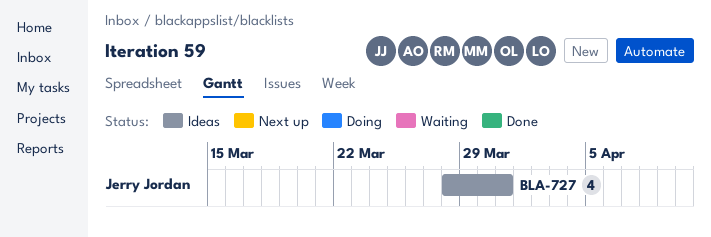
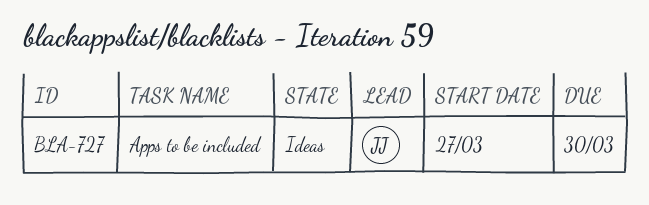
BLA-727, start: Mar 28 -> Mar 27
BLA-727, due: Mar 31 -> Mar 30

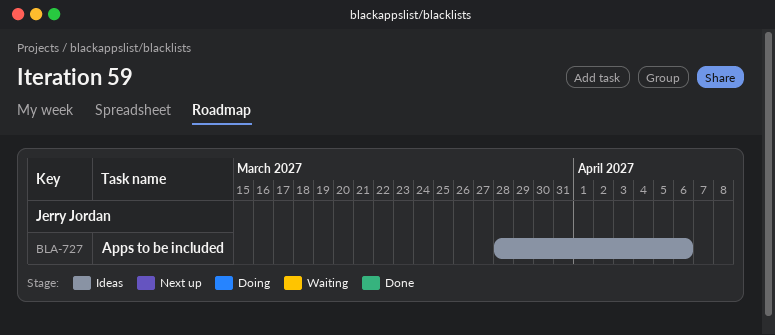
BLA-727, start: Mar 27 -> Mar 28
BLA-727, due: Mar 30 -> Apr 6

